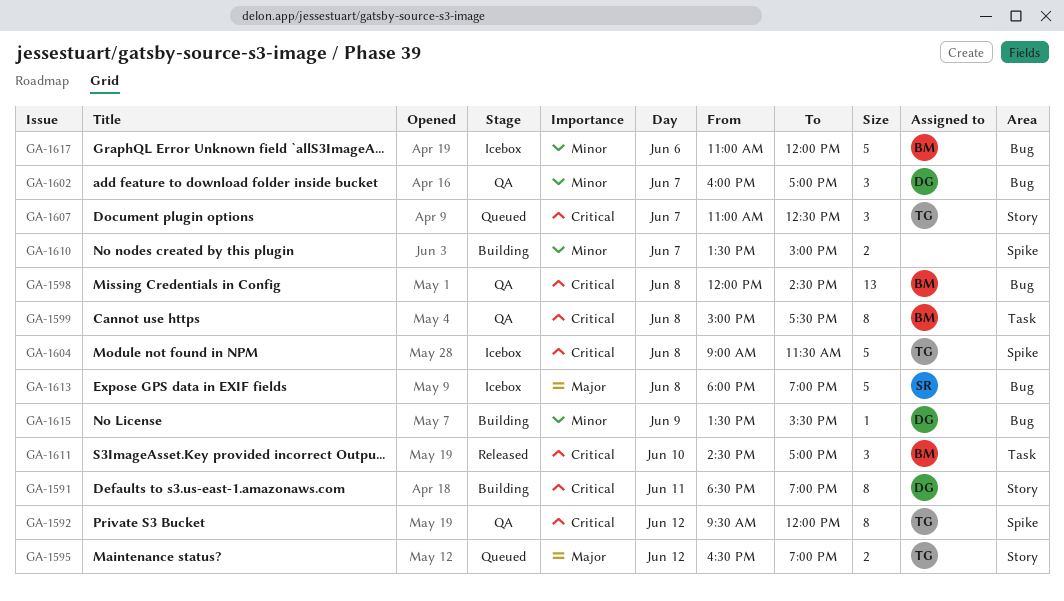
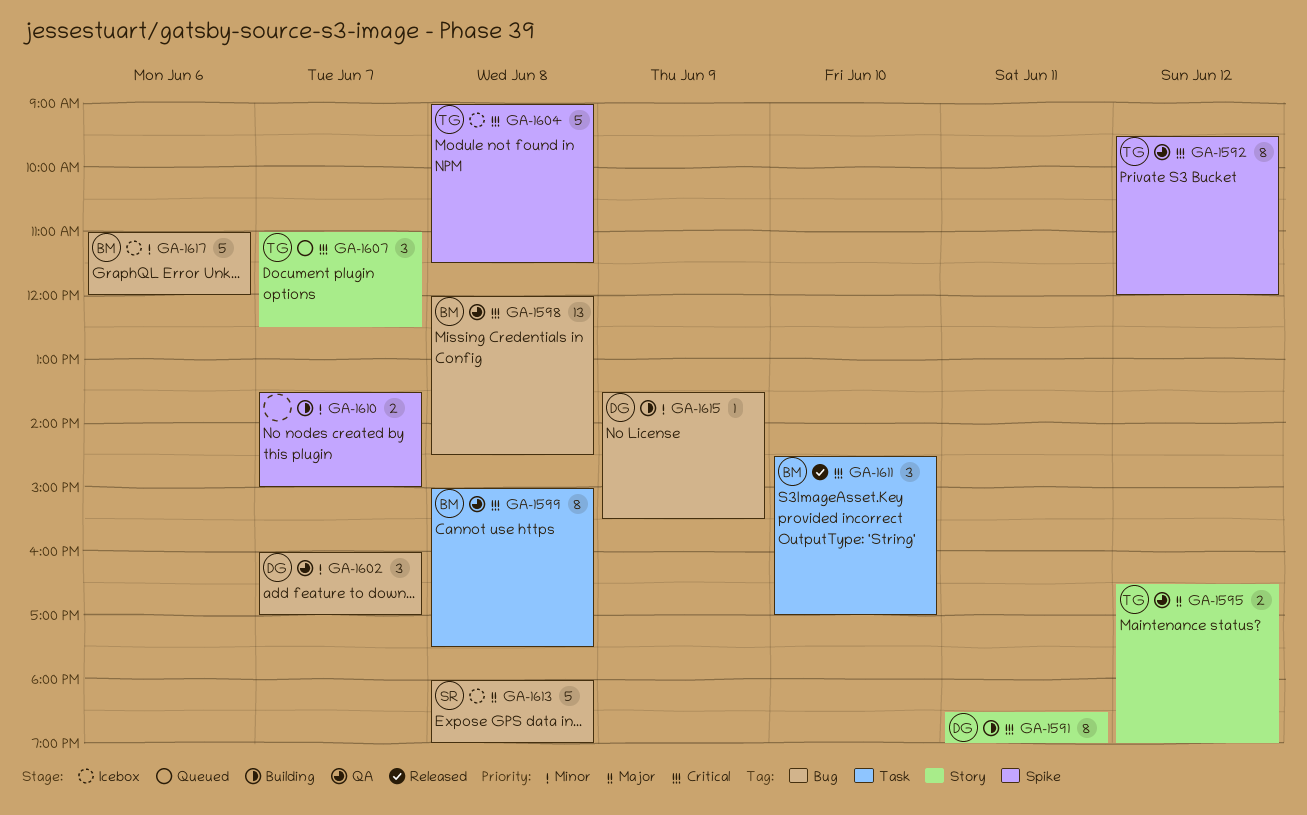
GA-1595, status: Queued -> QA

